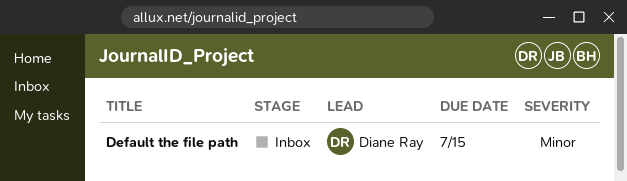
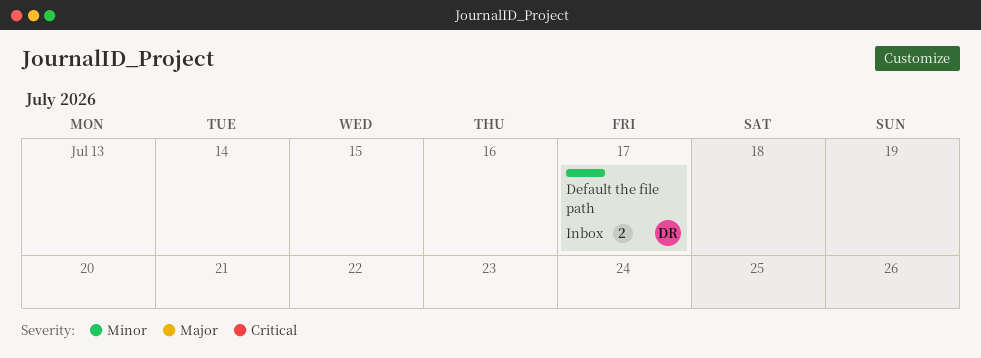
Default the file path, due: Jul 15 -> Jul 17

